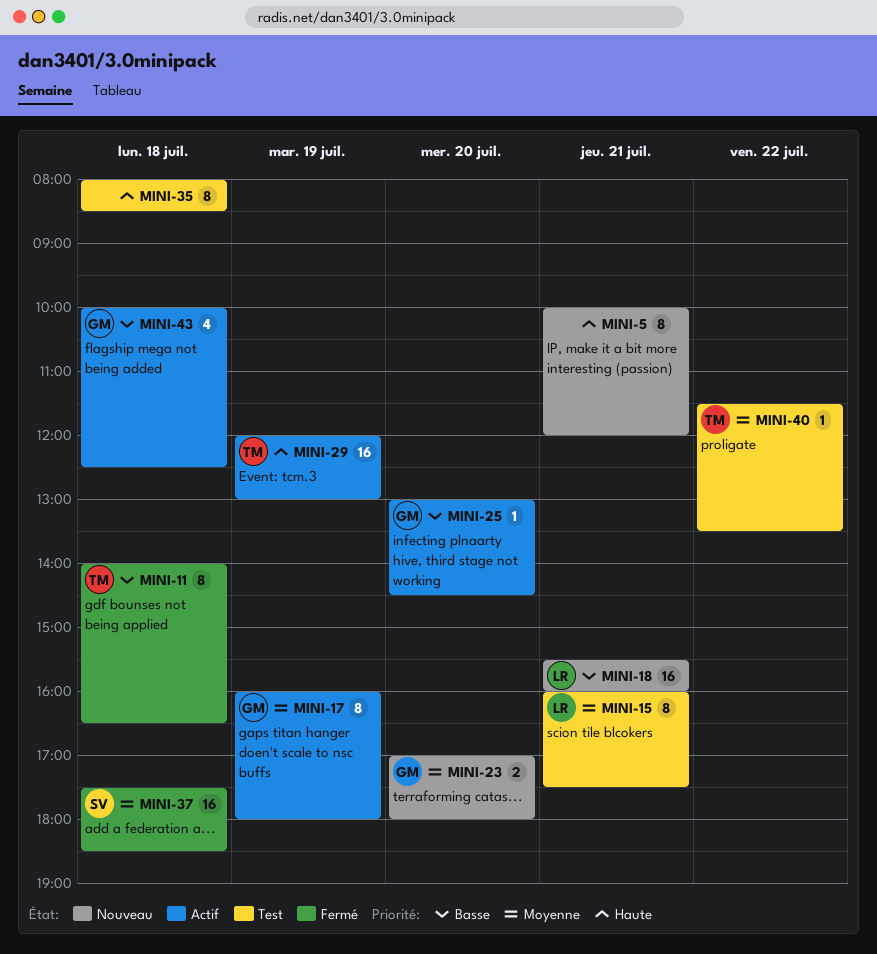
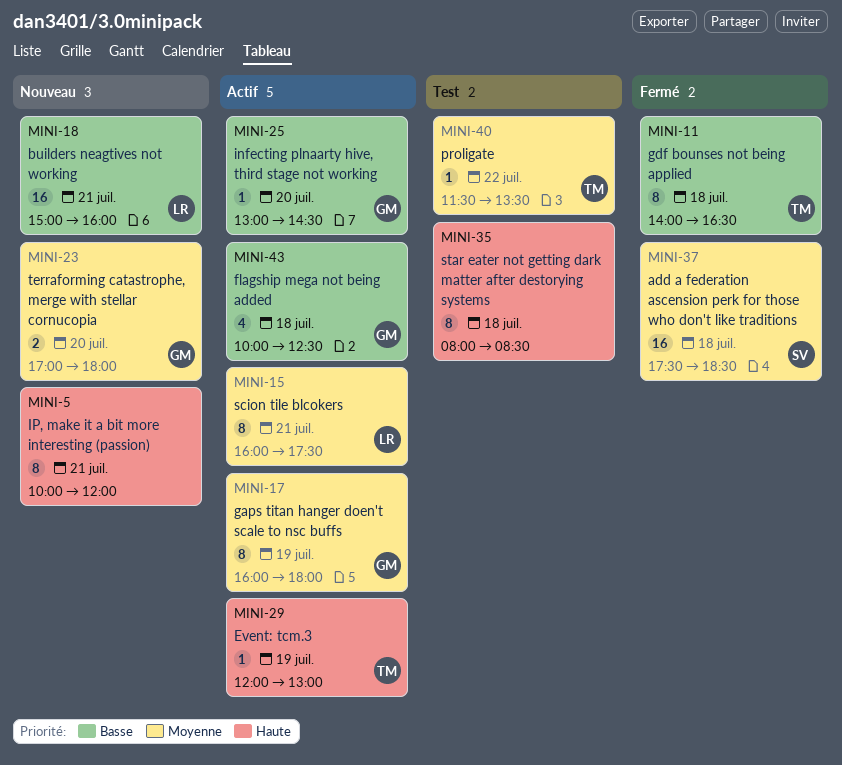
MINI-15, status: Test -> Actif
MINI-18, begins: 15:30 -> 15:00
MINI-29, estimate: 16 -> 1

